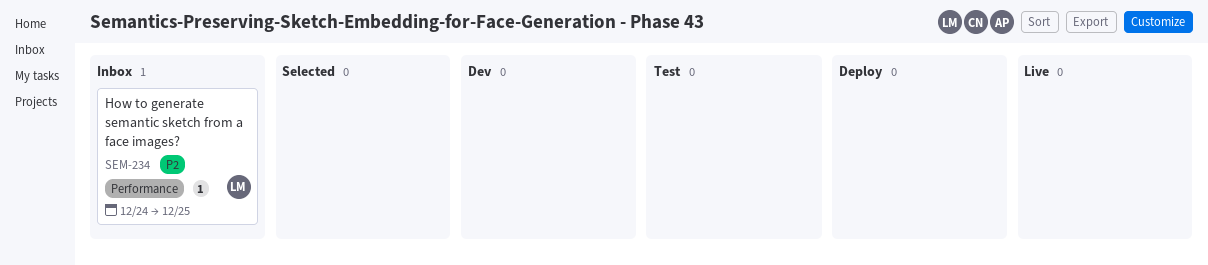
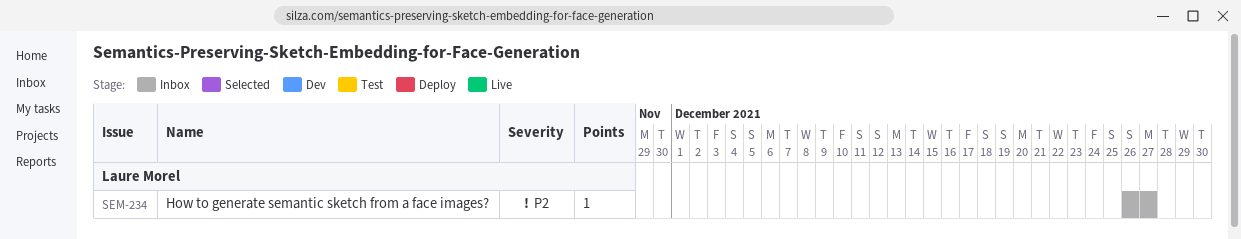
SEM-234, start: Dec 24 -> Dec 26
SEM-234, due: Dec 25 -> Dec 27

